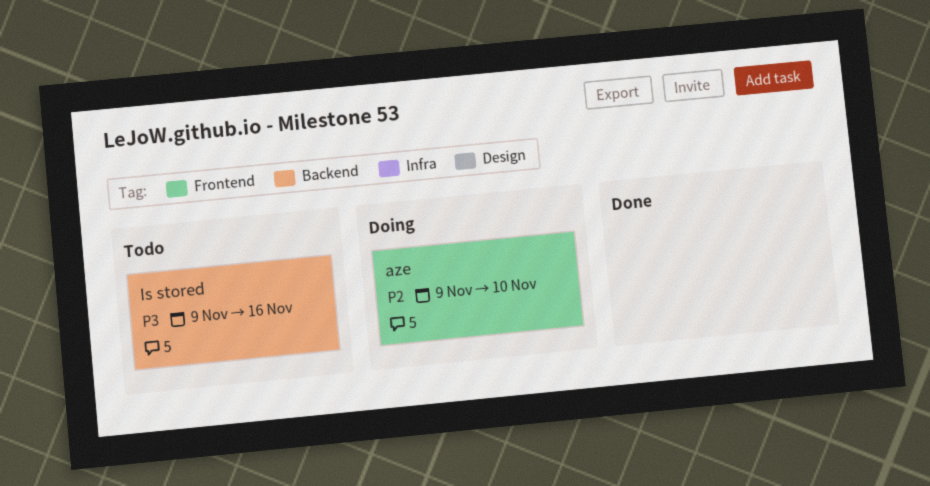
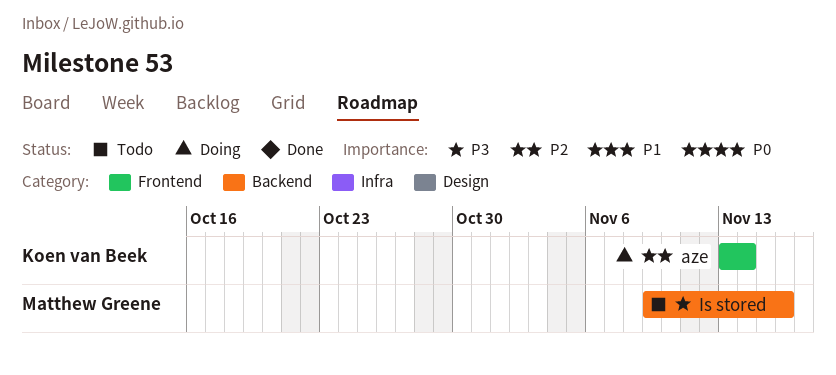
aze, start: Nov 9 -> Nov 13
aze, due: Nov 10 -> Nov 14

